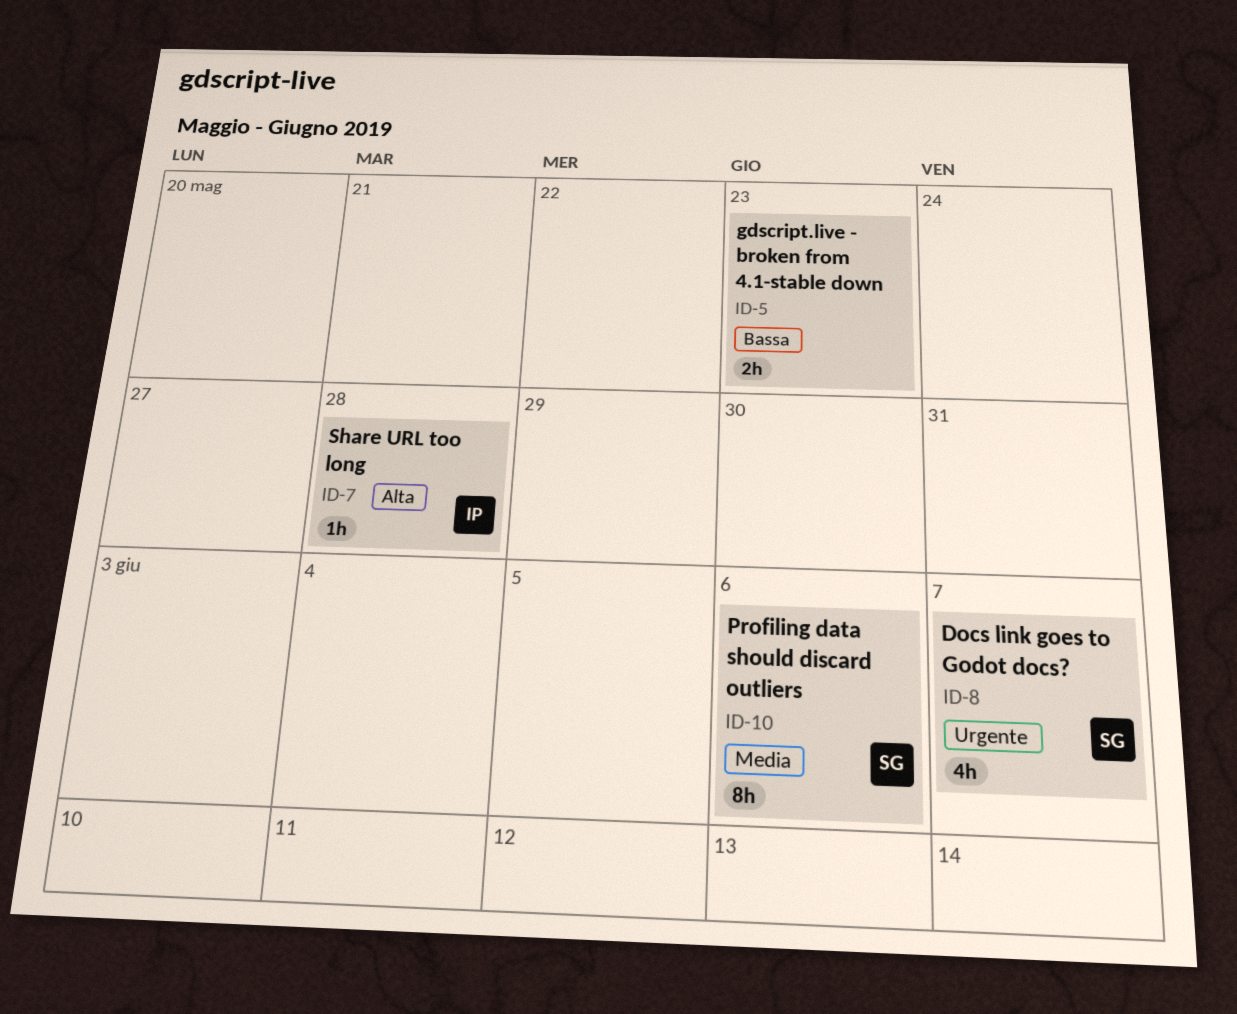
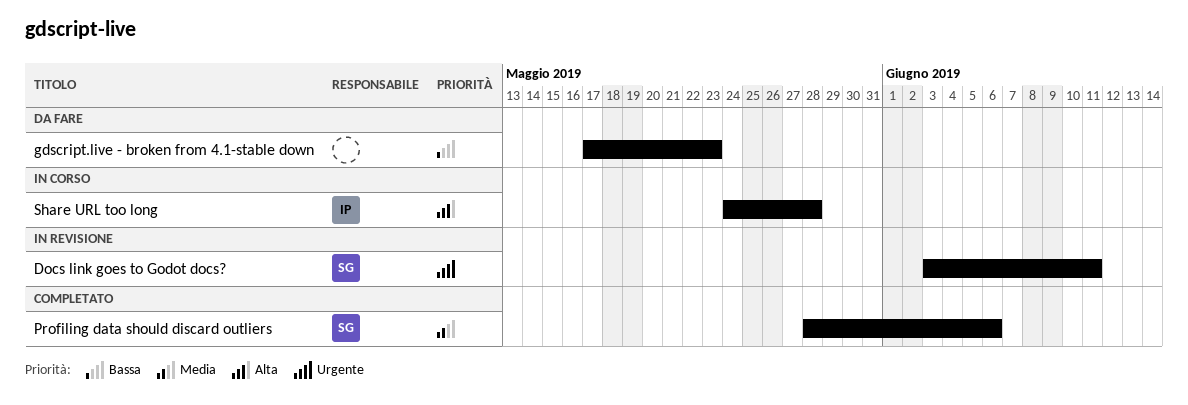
Docs link goes to Godot docs?, due: Jun 7 -> Jun 11

